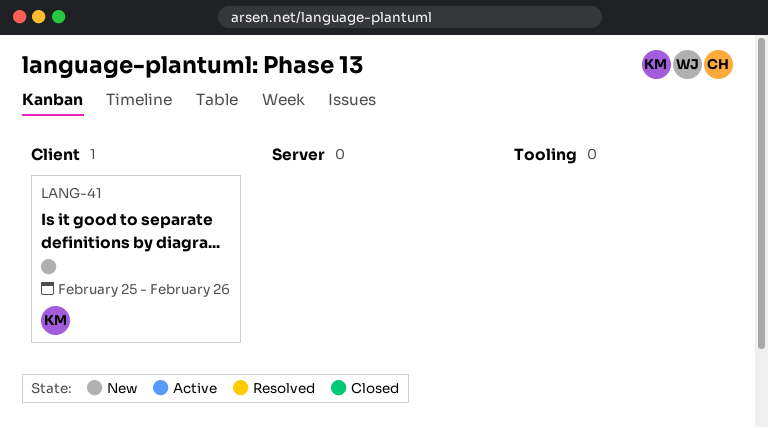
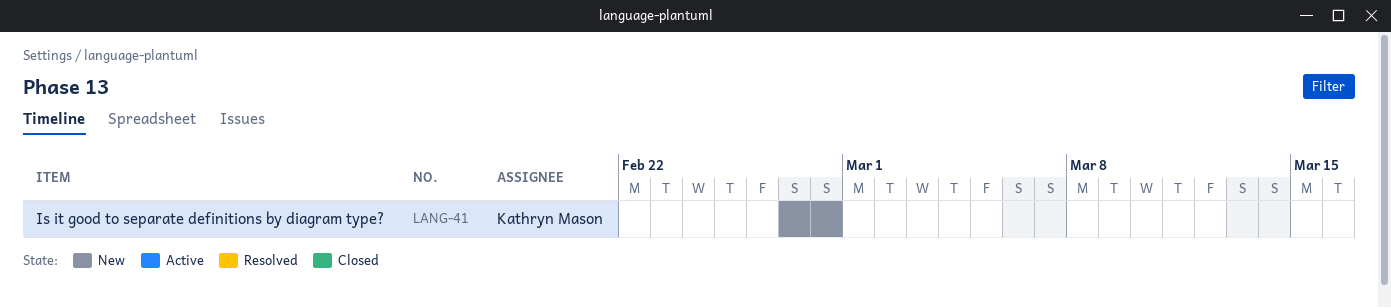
LANG-41, start: Feb 25 -> Feb 27
LANG-41, due: Feb 26 -> Feb 28

